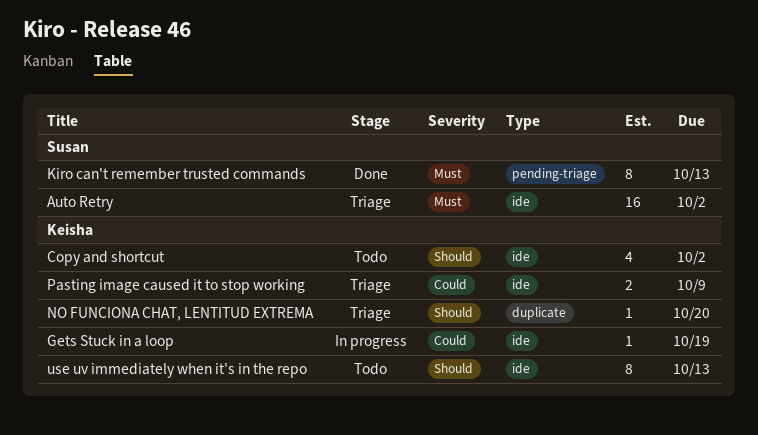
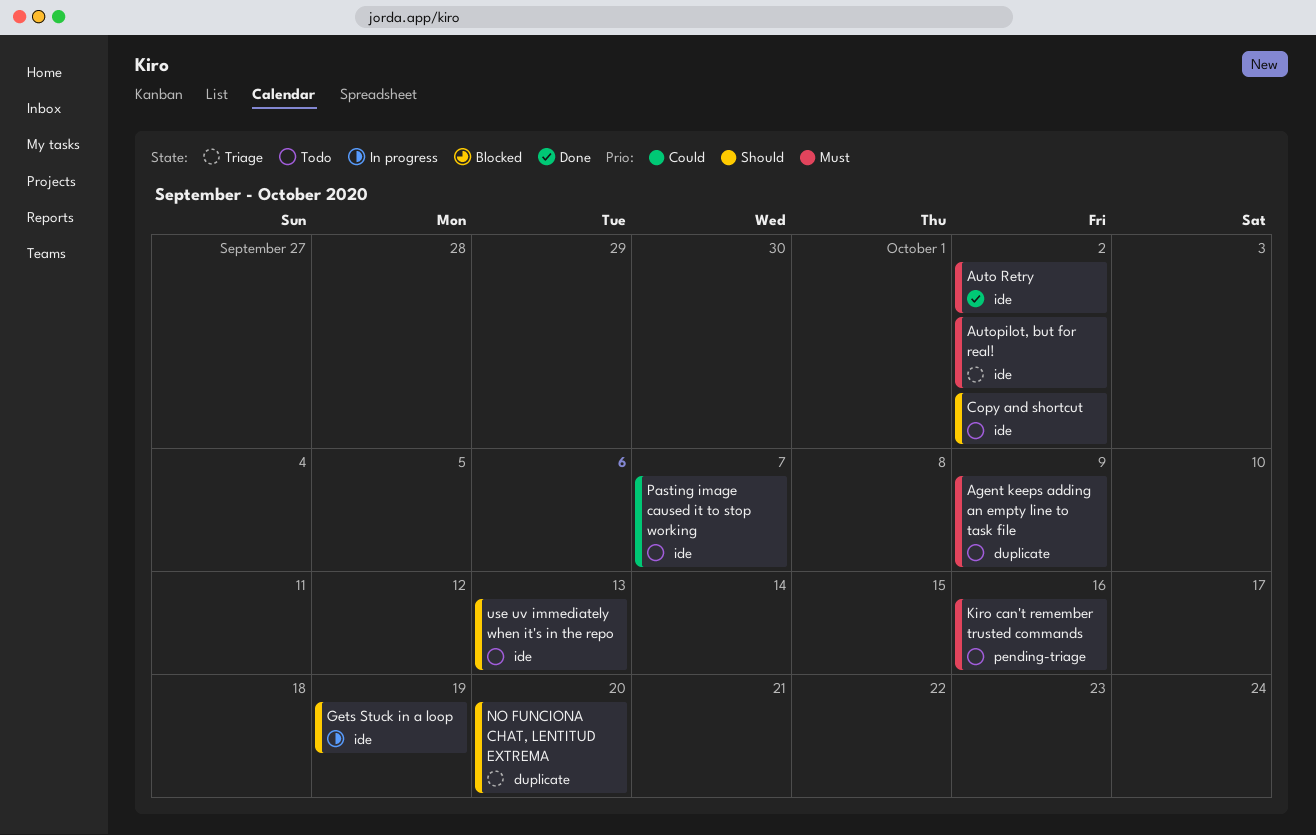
Agent keeps adding an empty line to task file: none -> present
Auto Retry, status: Triage -> Done
Autopilot, but for real!: none -> present
Gets Stuck in a loop, priority: Could -> Should
Kiro can't remember trusted commands, status: Done -> Todo
Kiro can't remember trusted commands, due: Oct 13 -> Oct 16
Pasting image caused it to stop working, status: Triage -> Todo
Pasting image caused it to stop working, due: Oct 9 -> Oct 7

